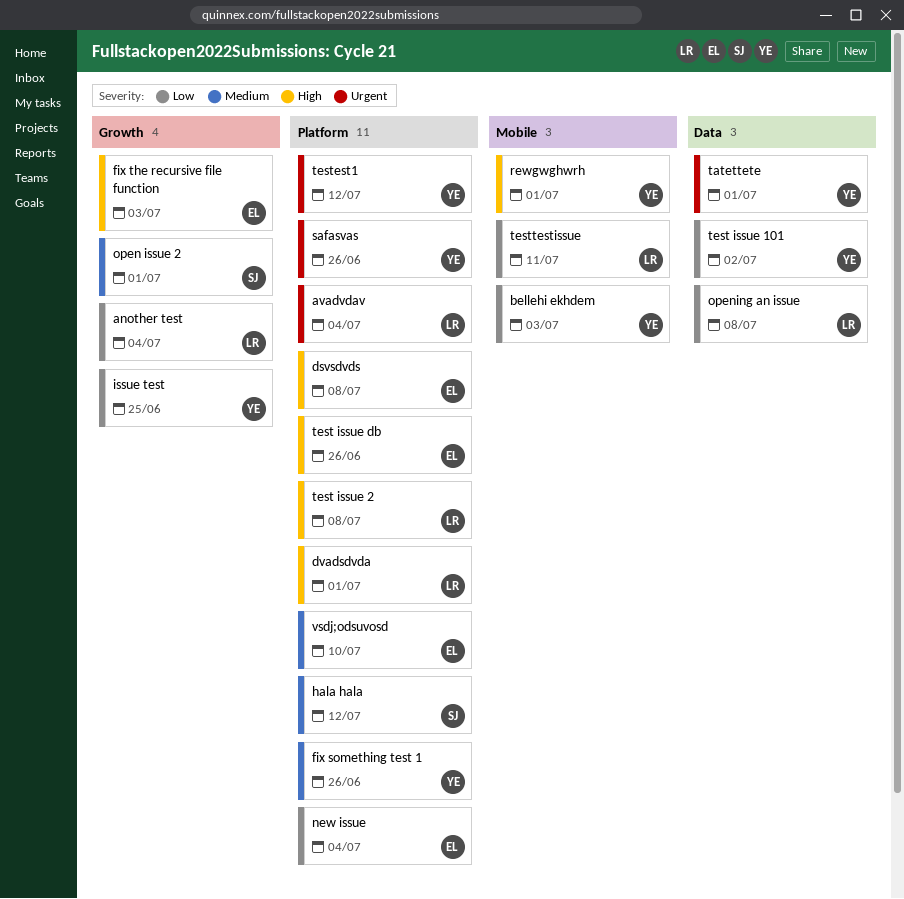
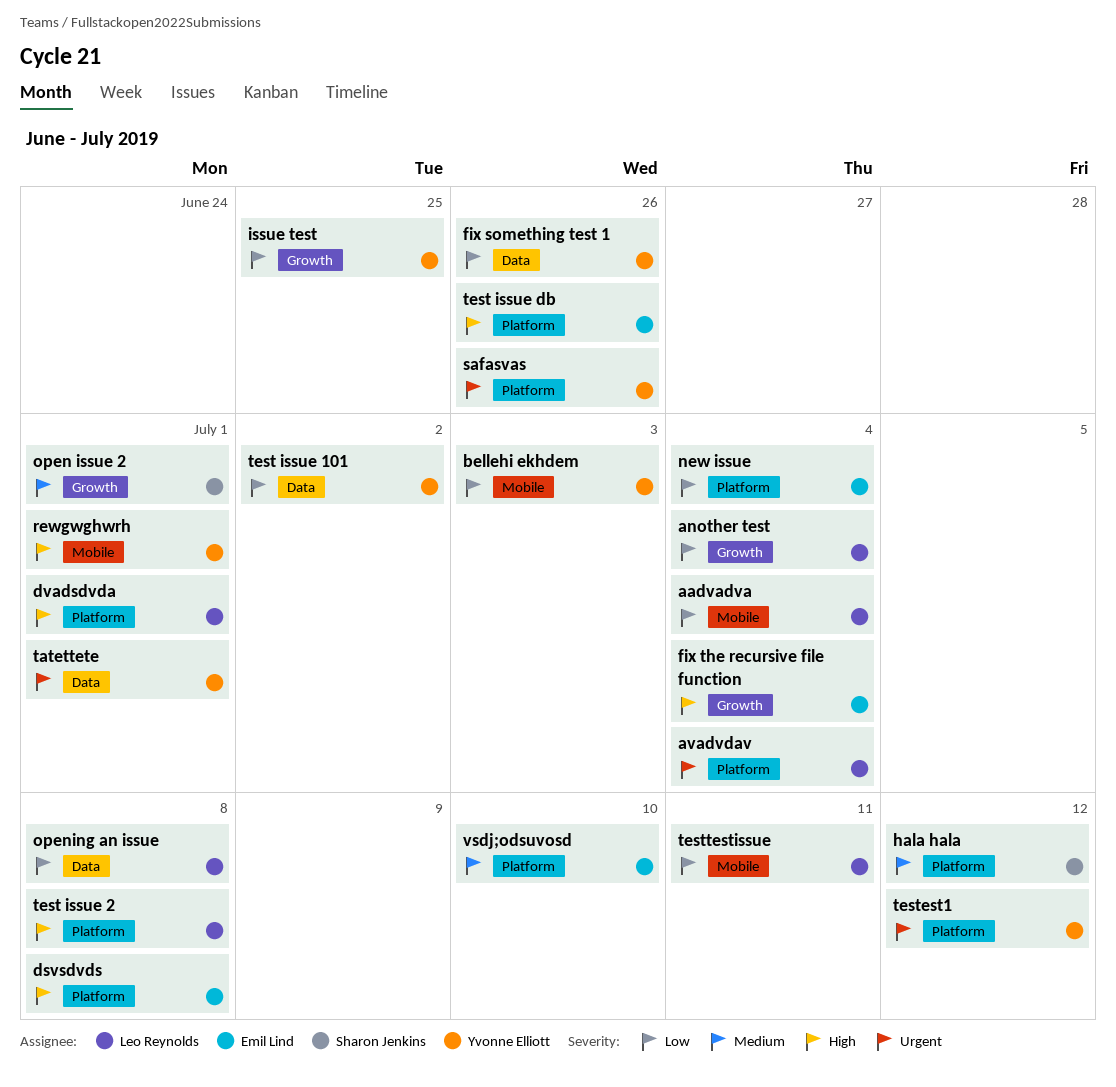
aadvadva: none -> present
fix something test 1, priority: Medium -> Low
fix something test 1, label: Platform -> Data
fix the recursive file function, due: Jul 3 -> Jul 4

